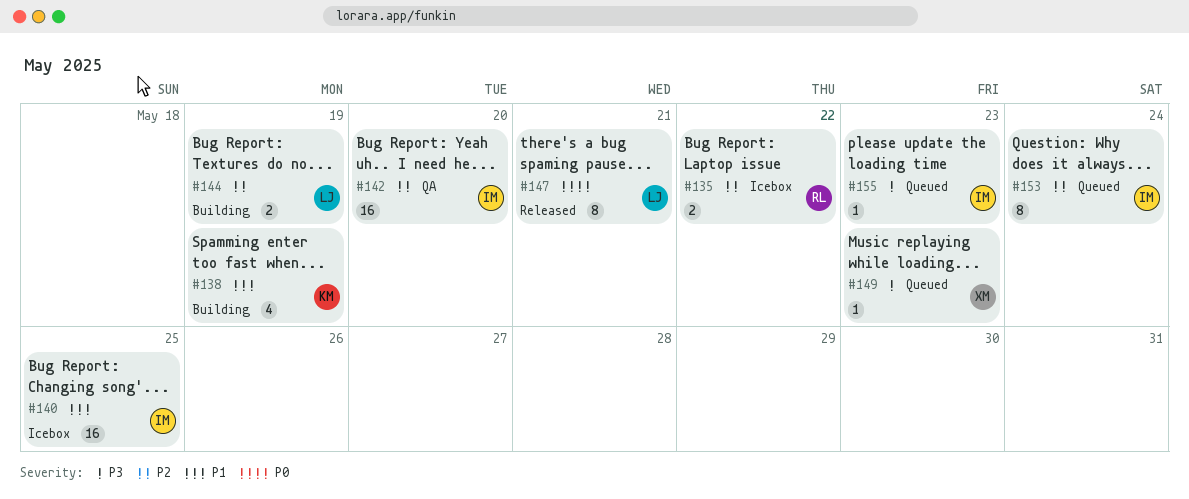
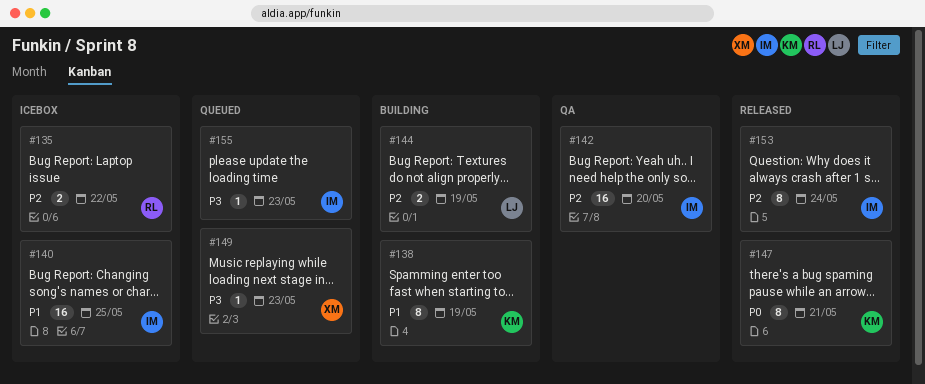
#138, estimate: 4 -> 8
#147, owner: LJ -> KM
#153, status: Queued -> Released

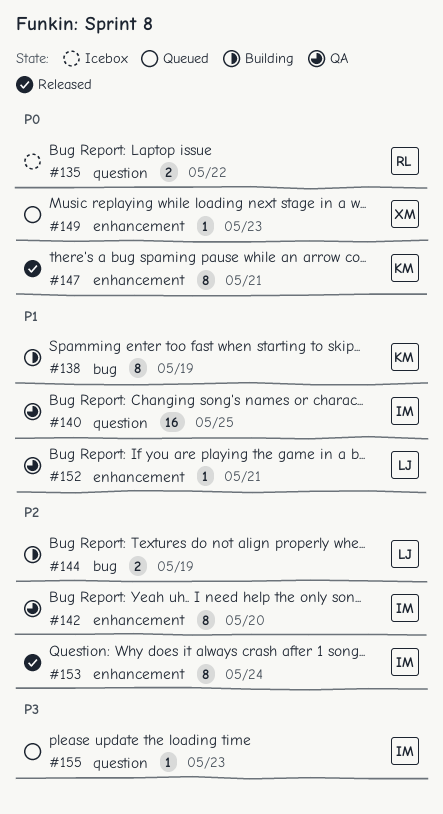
#135, priority: P2 -> P0
#140, status: Icebox -> QA
#142, estimate: 16 -> 8
#149, priority: P3 -> P0
#152: none -> present

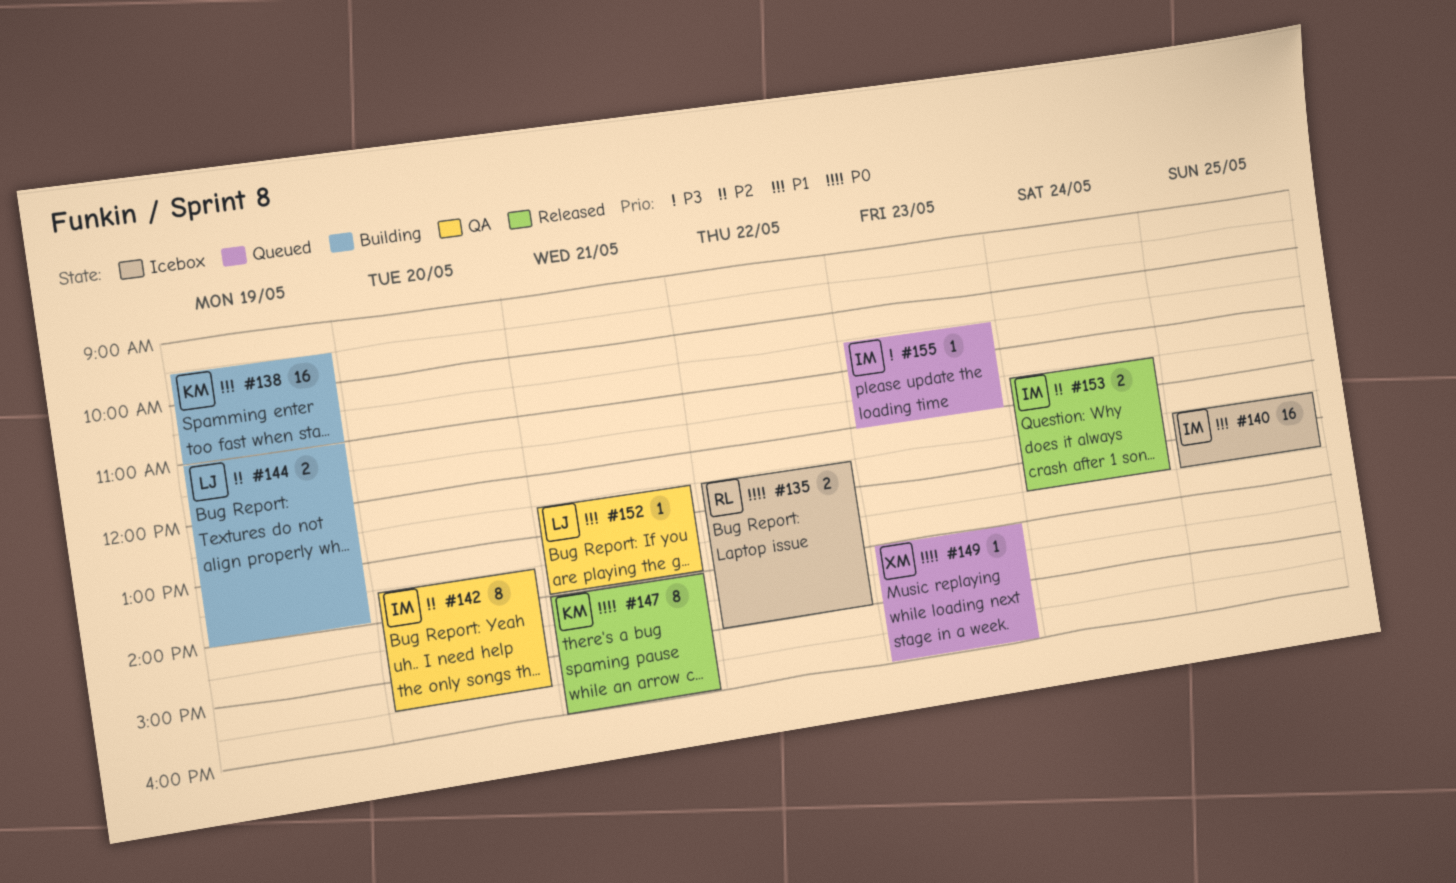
#138, estimate: 8 -> 16
#140, status: QA -> Icebox
#153, estimate: 8 -> 2

